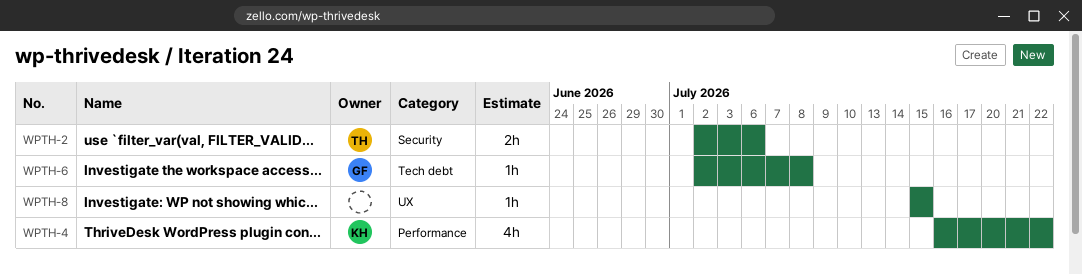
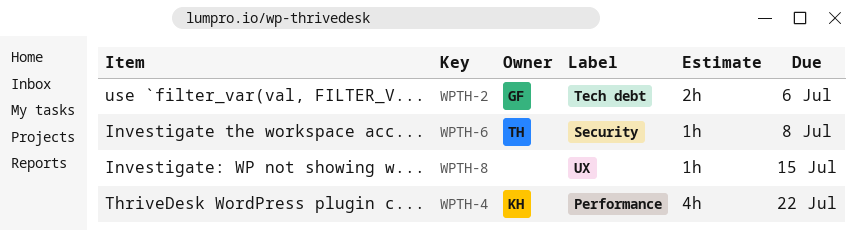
WPTH-2, owner: TH -> GF
WPTH-2, label: Security -> Tech debt
WPTH-6, owner: GF -> TH
WPTH-6, label: Tech debt -> Security

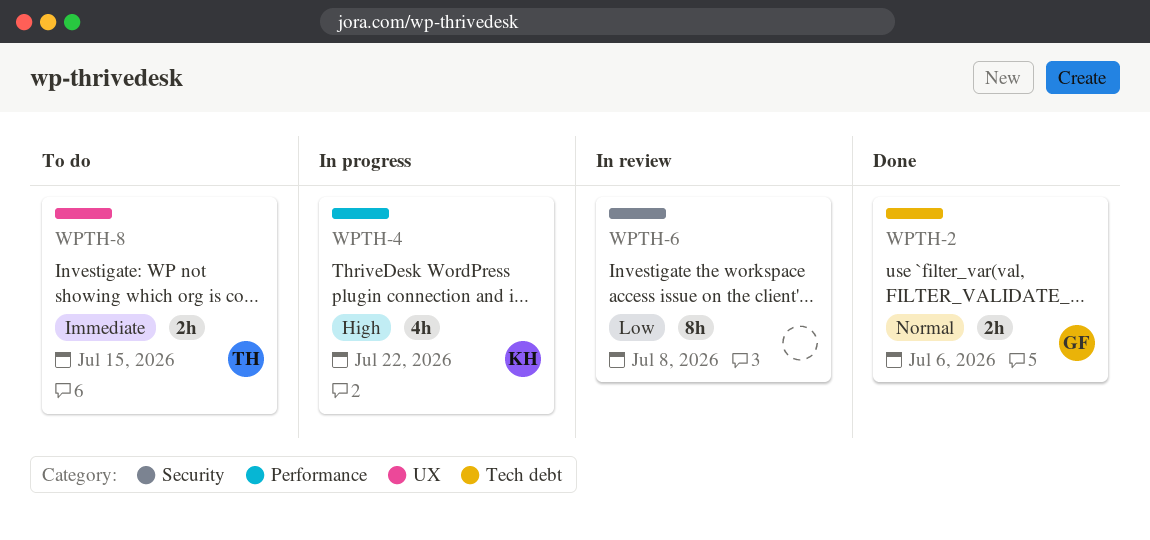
WPTH-6, owner: TH -> none
WPTH-6, estimate: 1h -> 8h
WPTH-8, owner: none -> TH
WPTH-8, estimate: 1h -> 2h

